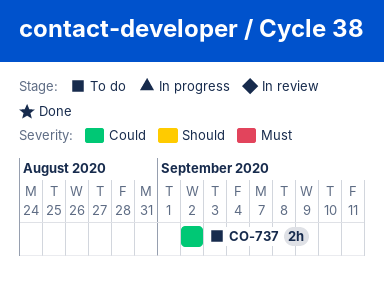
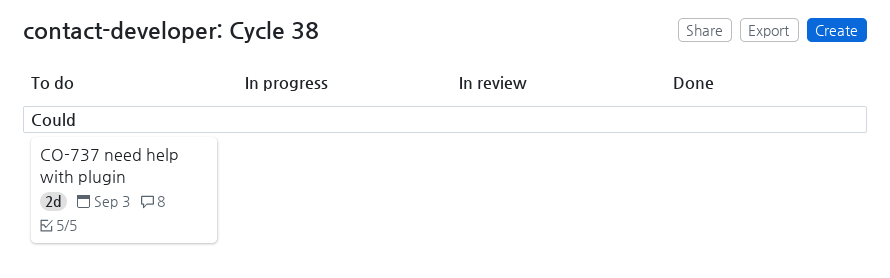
CO-737, estimate: 2h -> 2d
CO-737, due: Sep 2 -> Sep 3

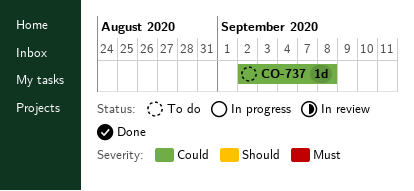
CO-737, estimate: 2d -> 1d
CO-737, due: Sep 3 -> Sep 8

